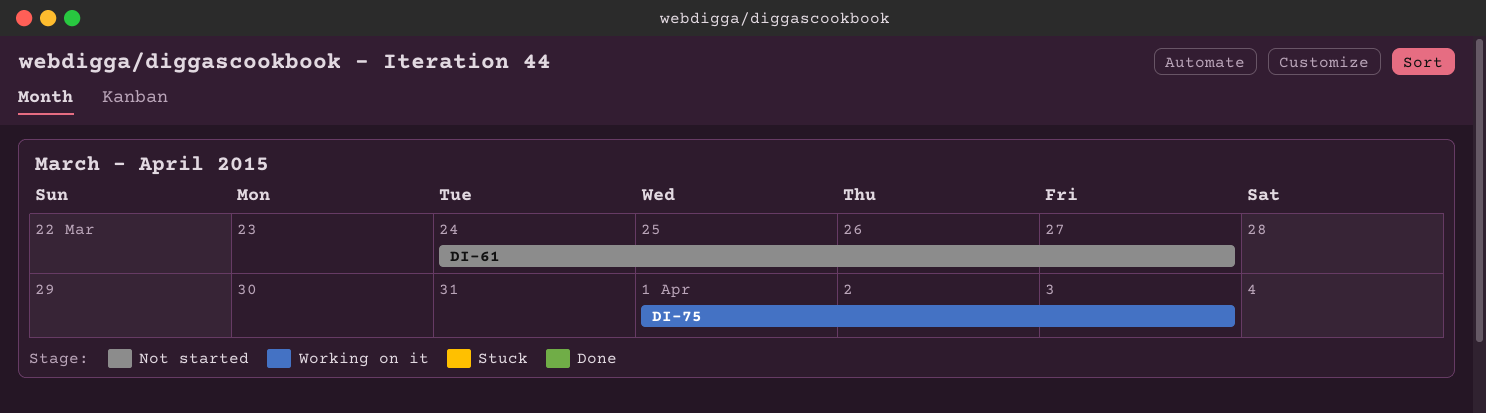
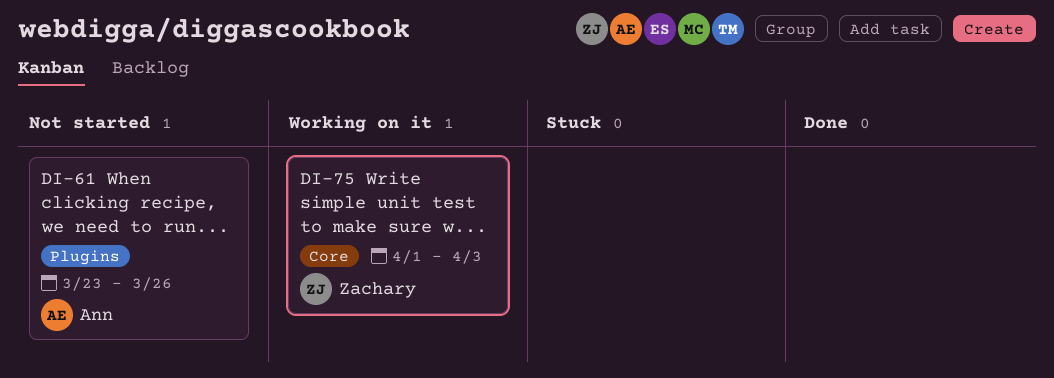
DI-61, start: Mar 24 -> Mar 23
DI-61, due: Mar 27 -> Mar 26

